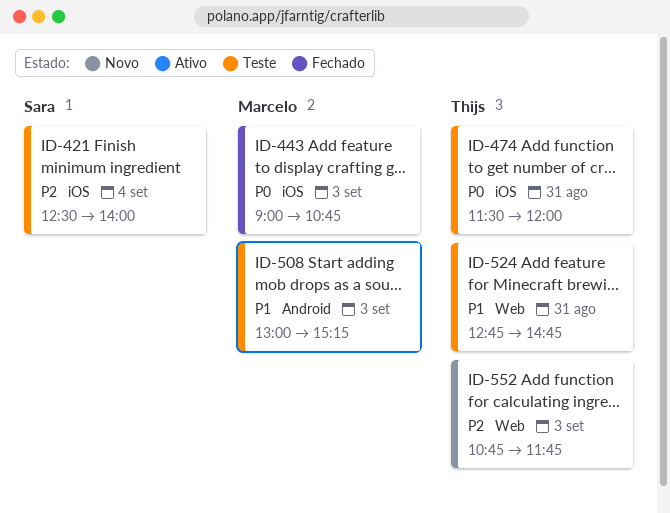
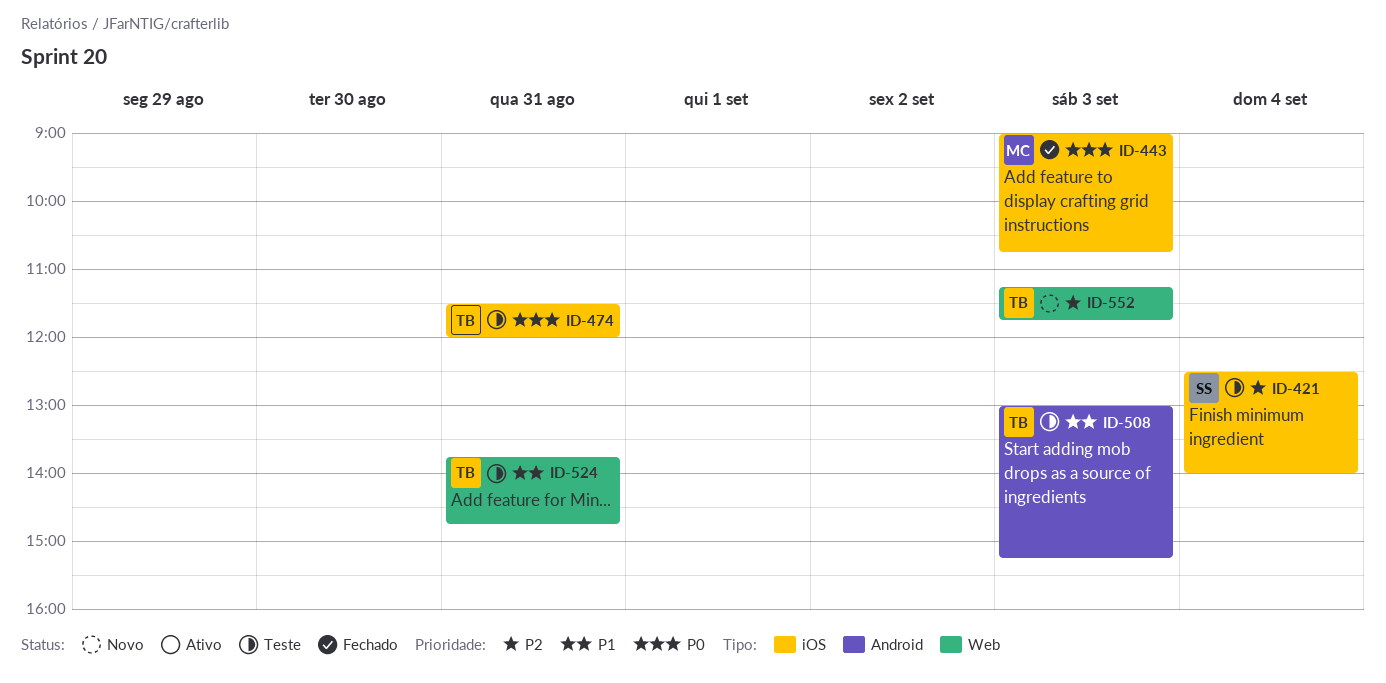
ID-508, owner: Marcelo -> Thijs
ID-524, begins: 12:45 -> 13:45
ID-552, begins: 10:45 -> 11:15

